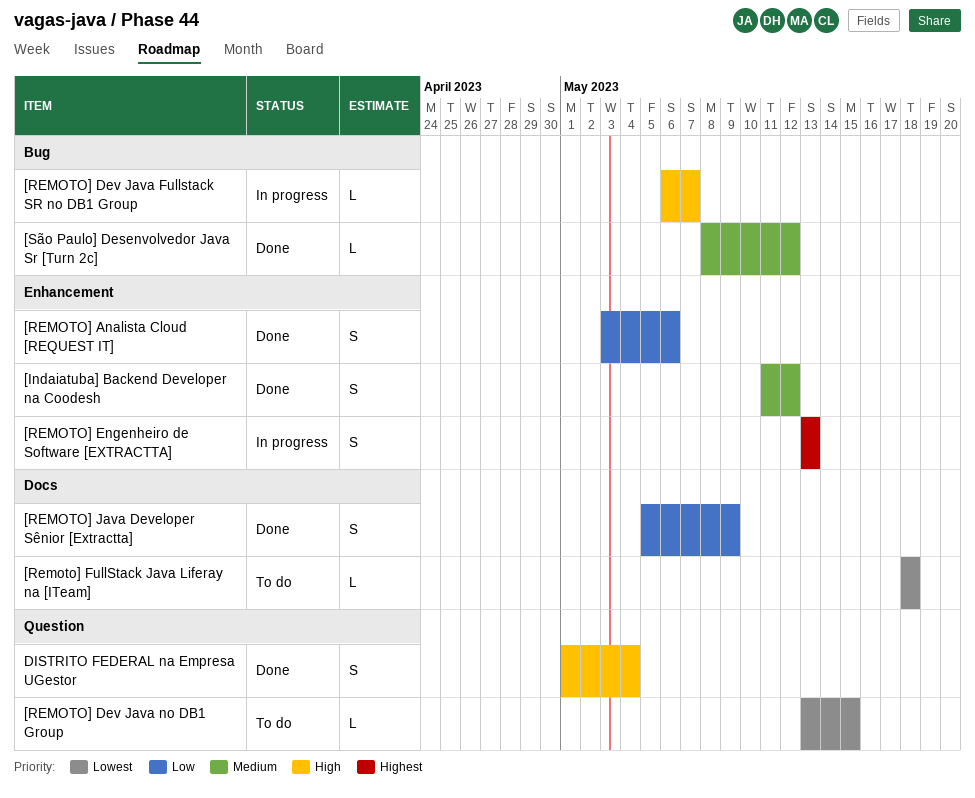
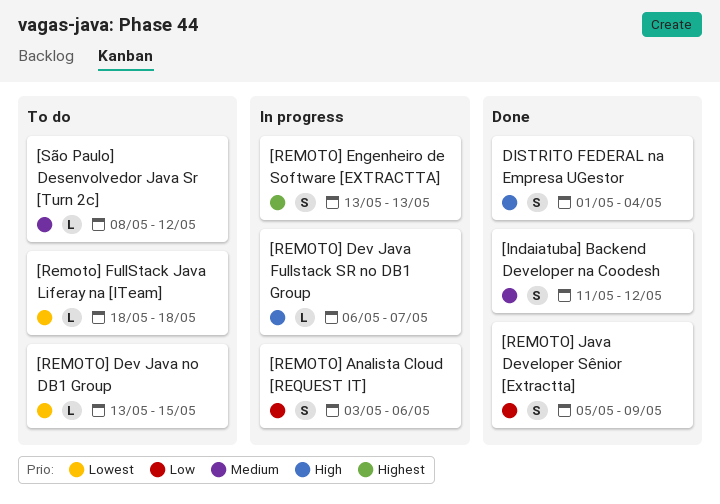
[REMOTO] Analista Cloud [REQUEST IT], status: Done -> In progress
[São Paulo] Desenvolvedor Java Sr [Turn 2c], status: Done -> To do

